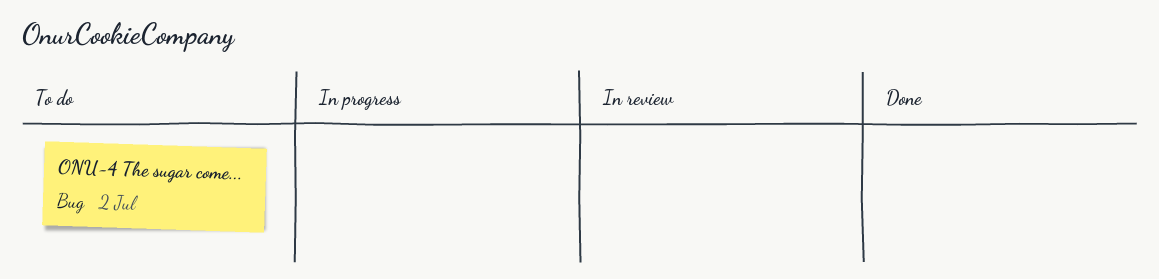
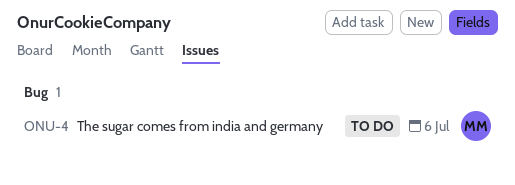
ONU-4, due: Jul 2 -> Jul 6

